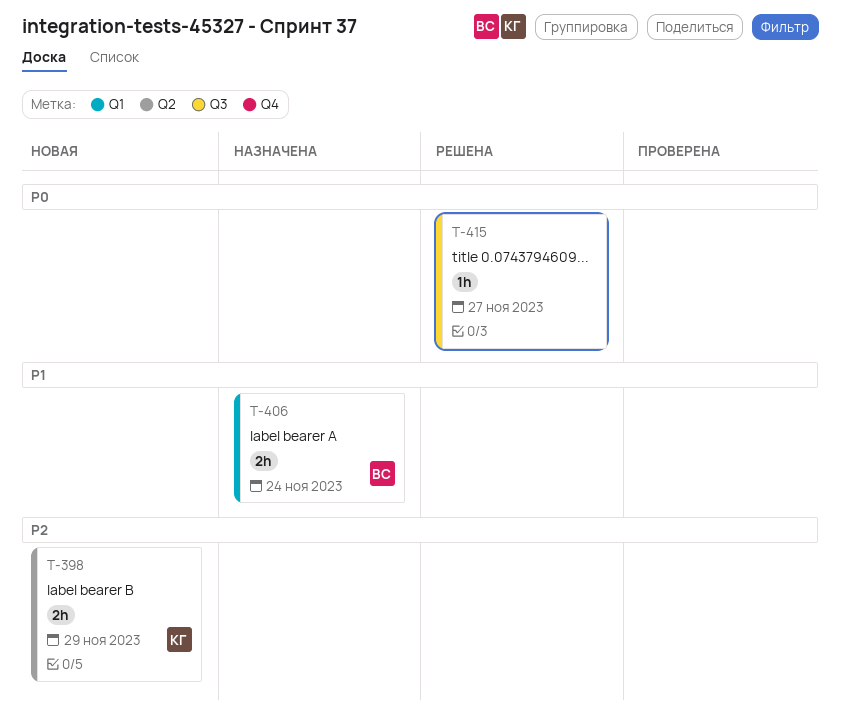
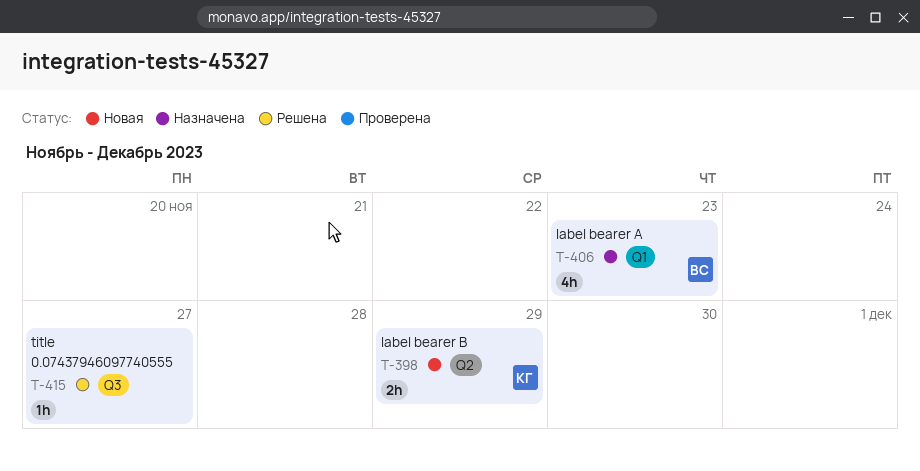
T-406, estimate: 2h -> 4h
T-406, due: Nov 24 -> Nov 23

